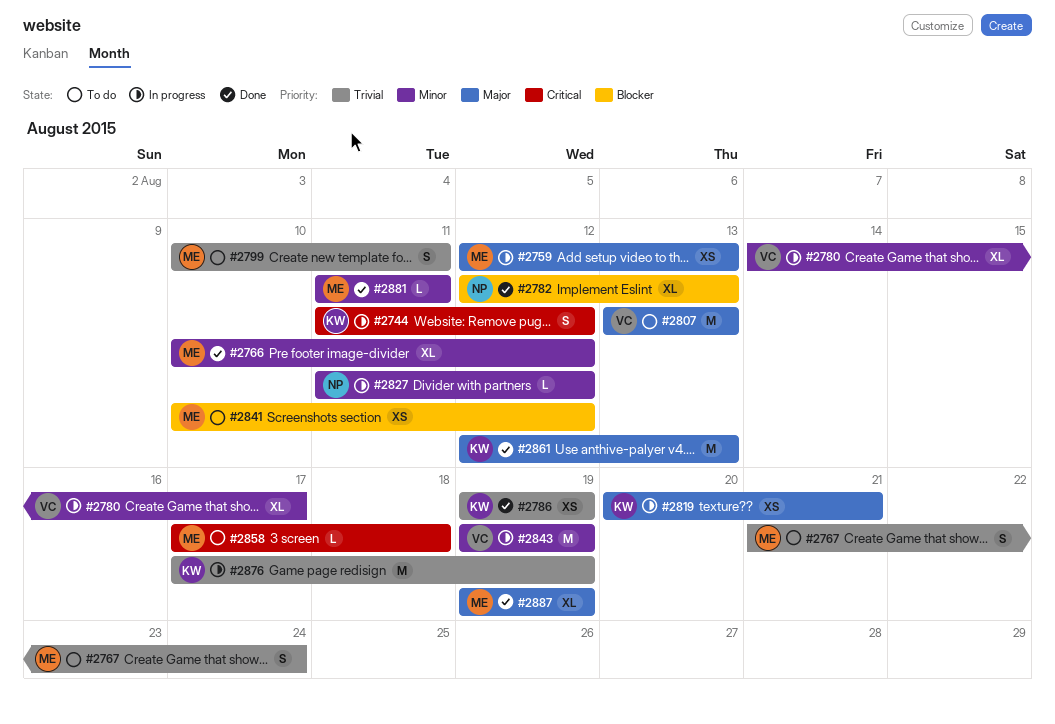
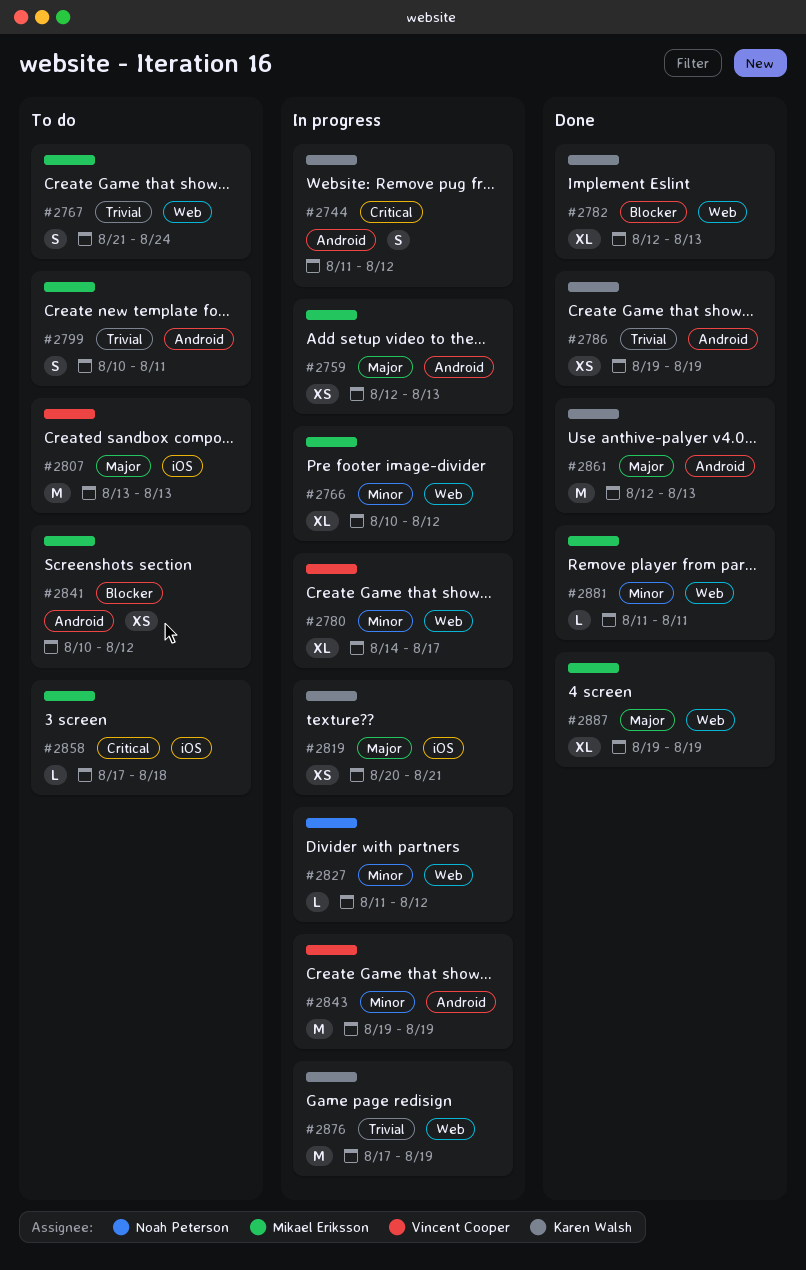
#2766, status: Done -> In progress
#2782, owner: Noah Peterson -> Karen Walsh

